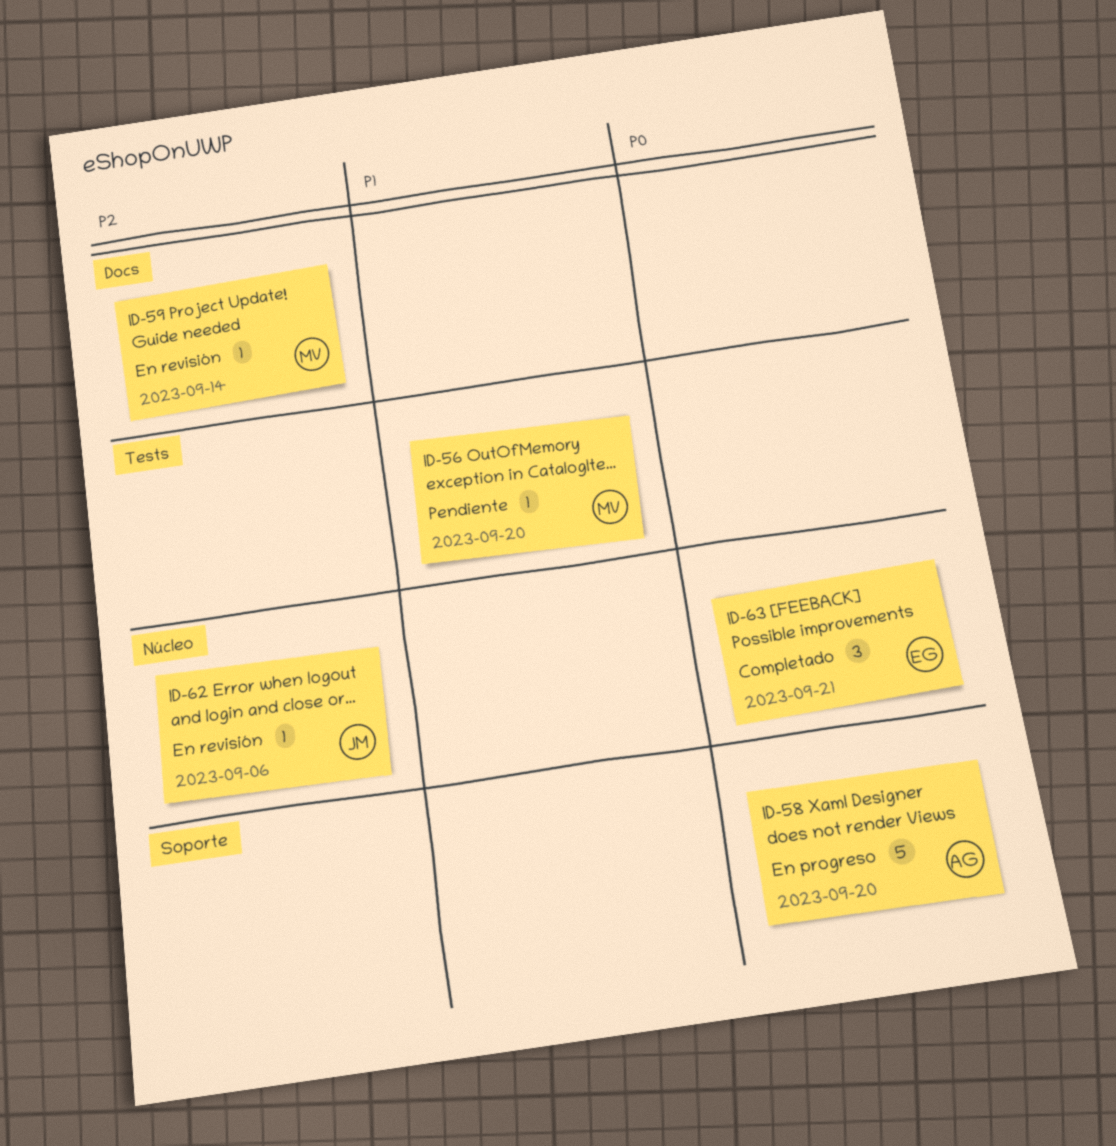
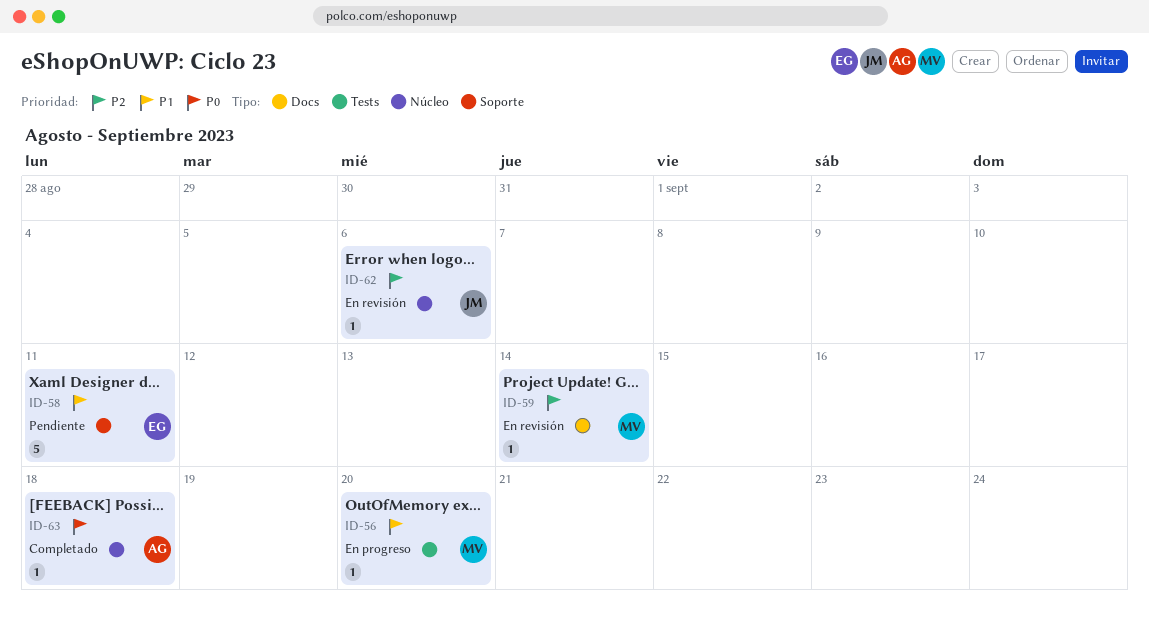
ID-56, status: Pendiente -> En progreso
ID-58, status: En progreso -> Pendiente
ID-58, owner: AG -> EG
ID-58, priority: P0 -> P1
ID-58, due: Sep 20 -> Sep 11
ID-63, owner: EG -> AG
ID-63, estimate: 3 -> 1
ID-63, due: Sep 21 -> Sep 18

